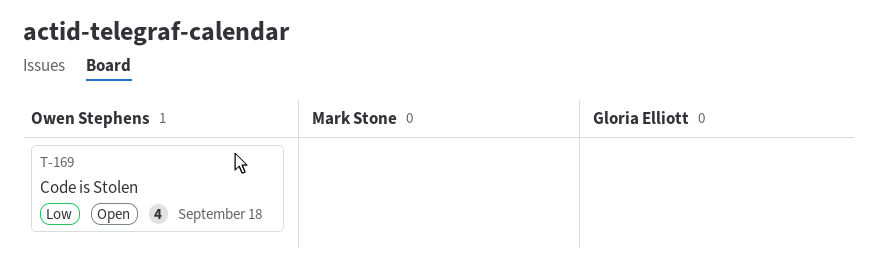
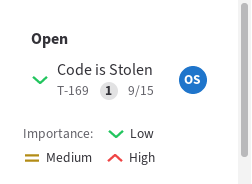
T-169, estimate: 4 -> 1
T-169, due: Sep 18 -> Sep 15

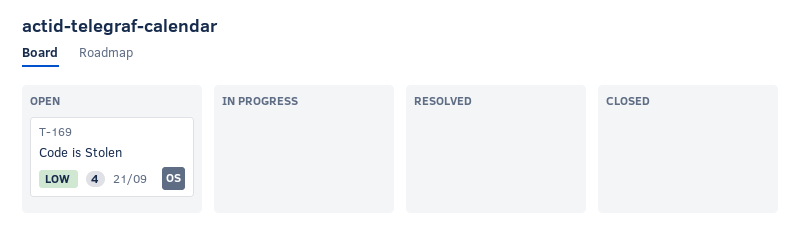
T-169, estimate: 1 -> 4
T-169, due: Sep 15 -> Sep 21

